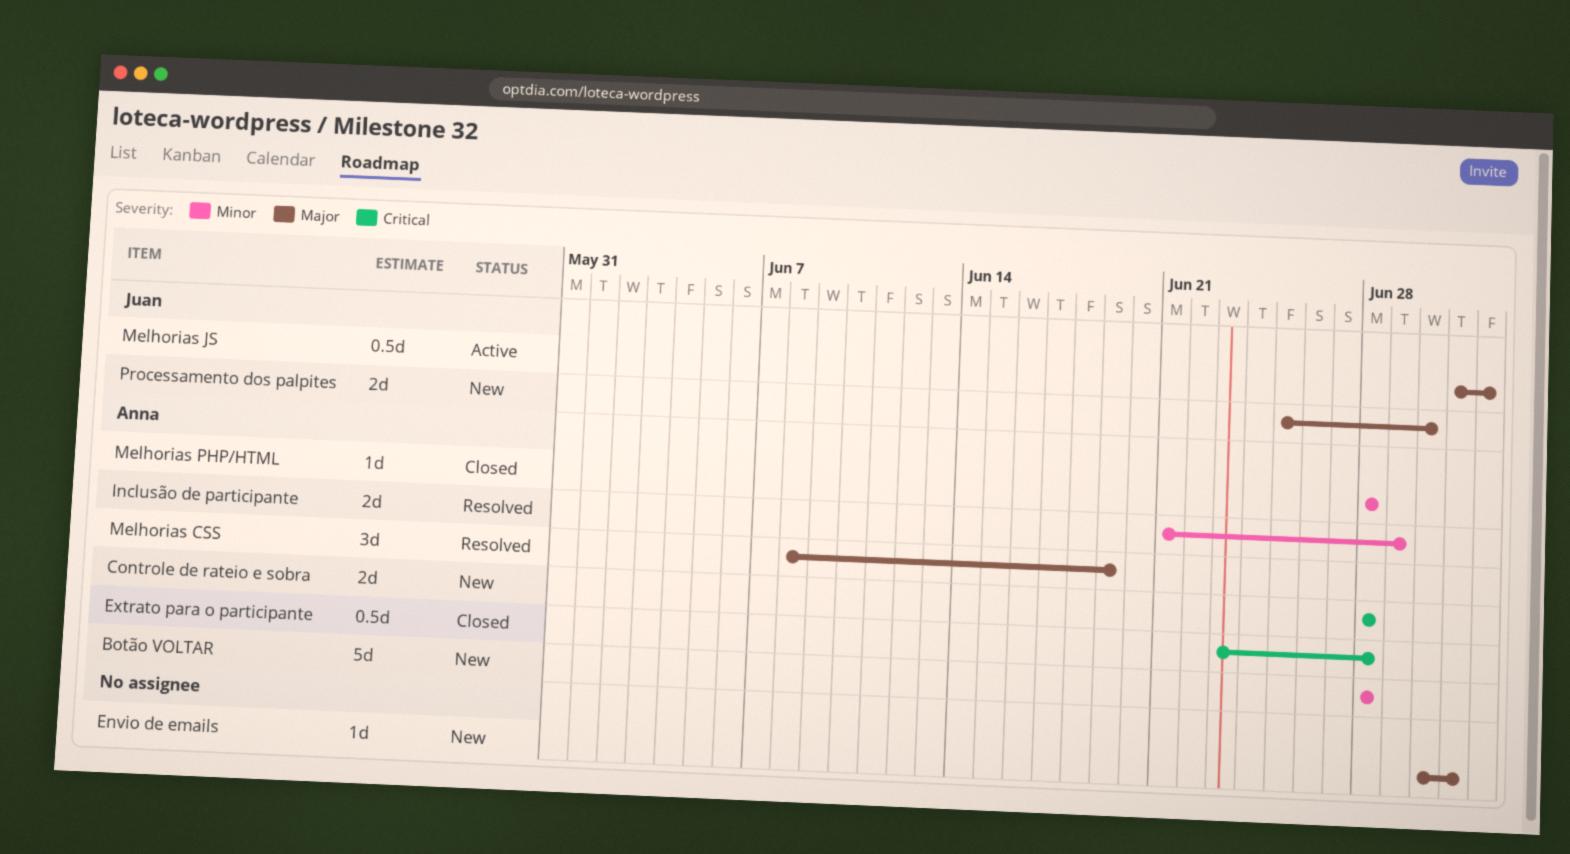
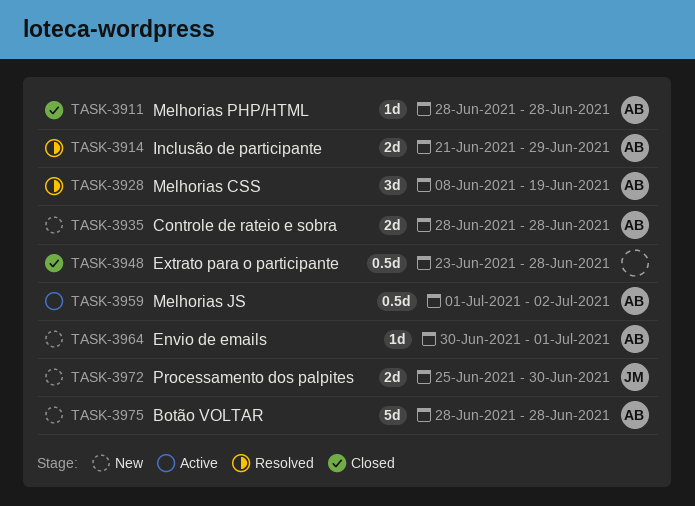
Envio de emails, owner: none -> Anna
Extrato para o participante, owner: Anna -> none
Melhorias JS, owner: Juan -> Anna

